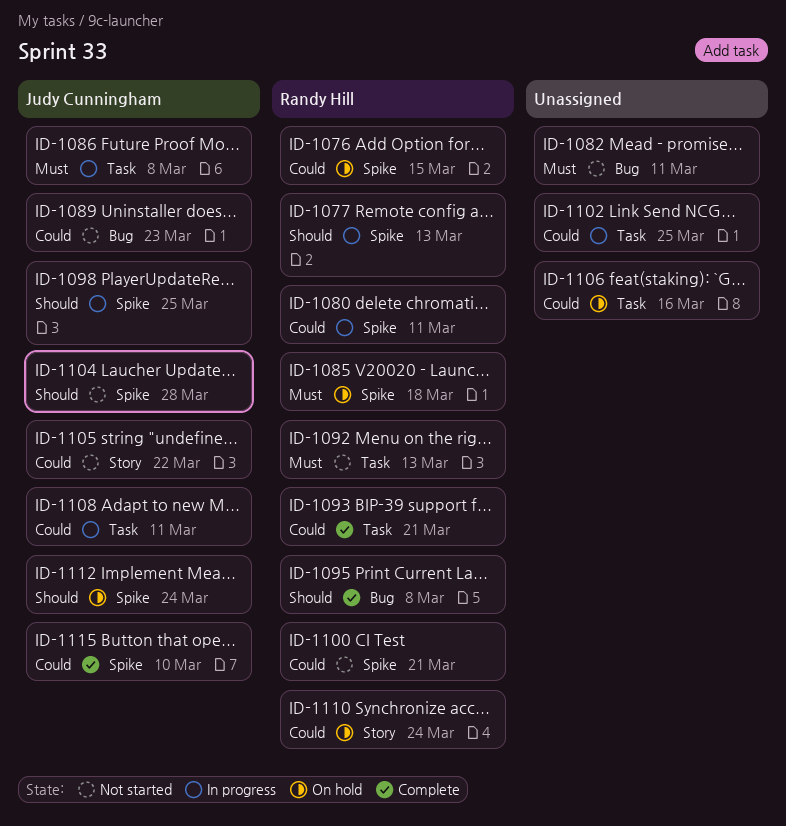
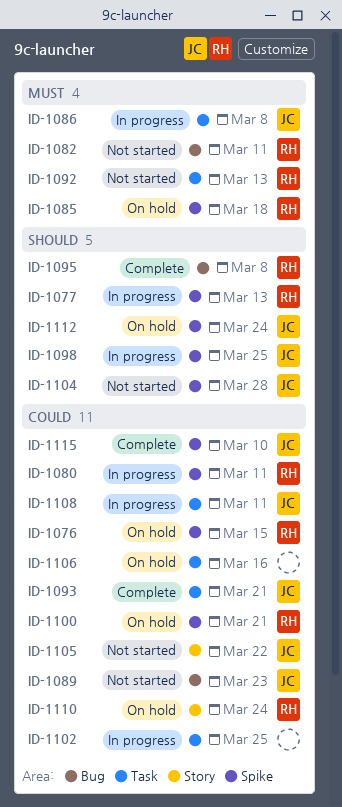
ID-1082, owner: none -> Randy Hill
ID-1093, owner: Randy Hill -> Judy Cunningham
ID-1100, status: Not started -> On hold

